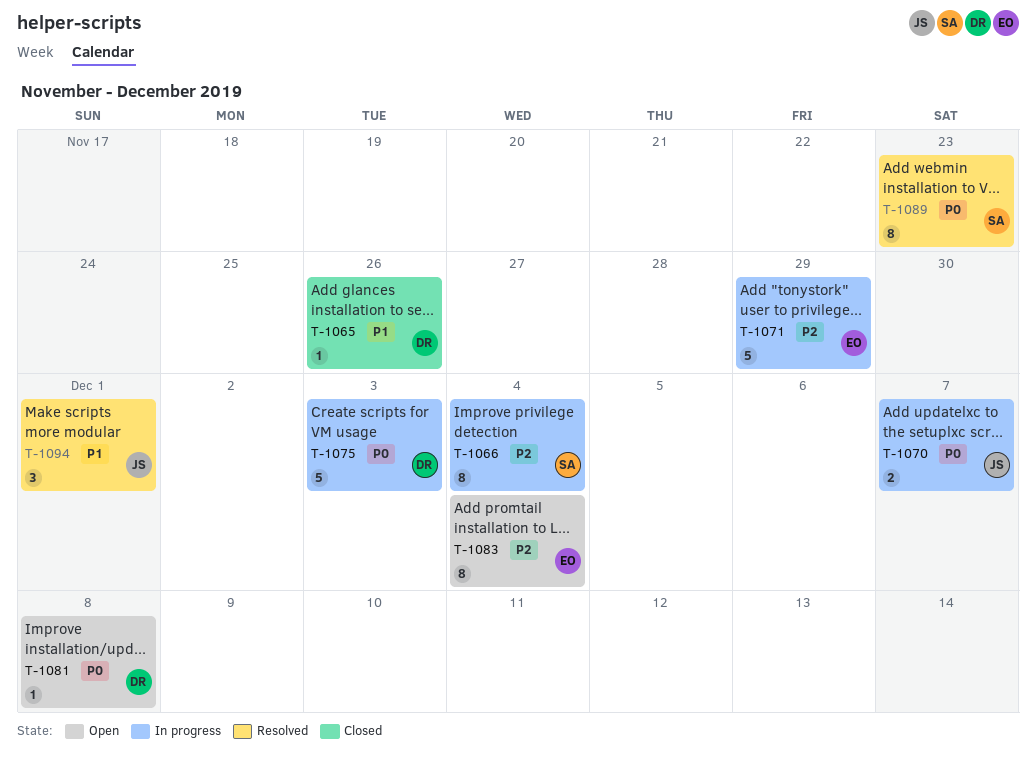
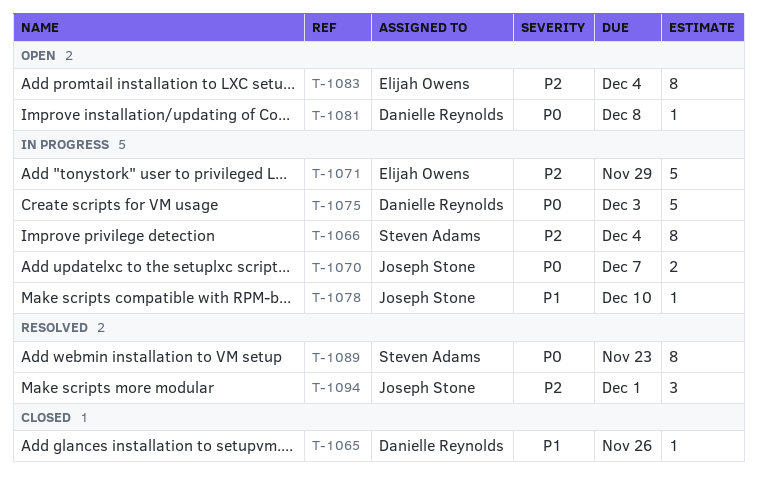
T-1078: none -> present
T-1094, priority: P1 -> P2

